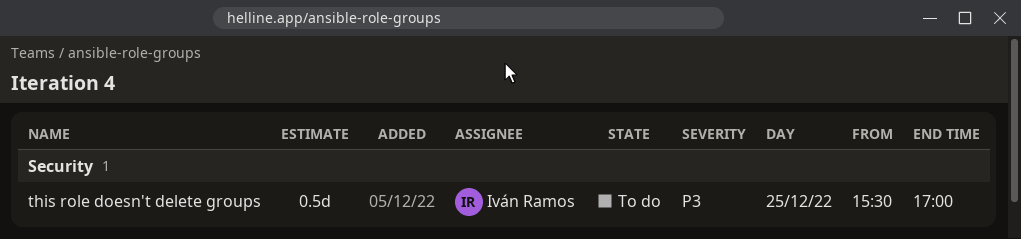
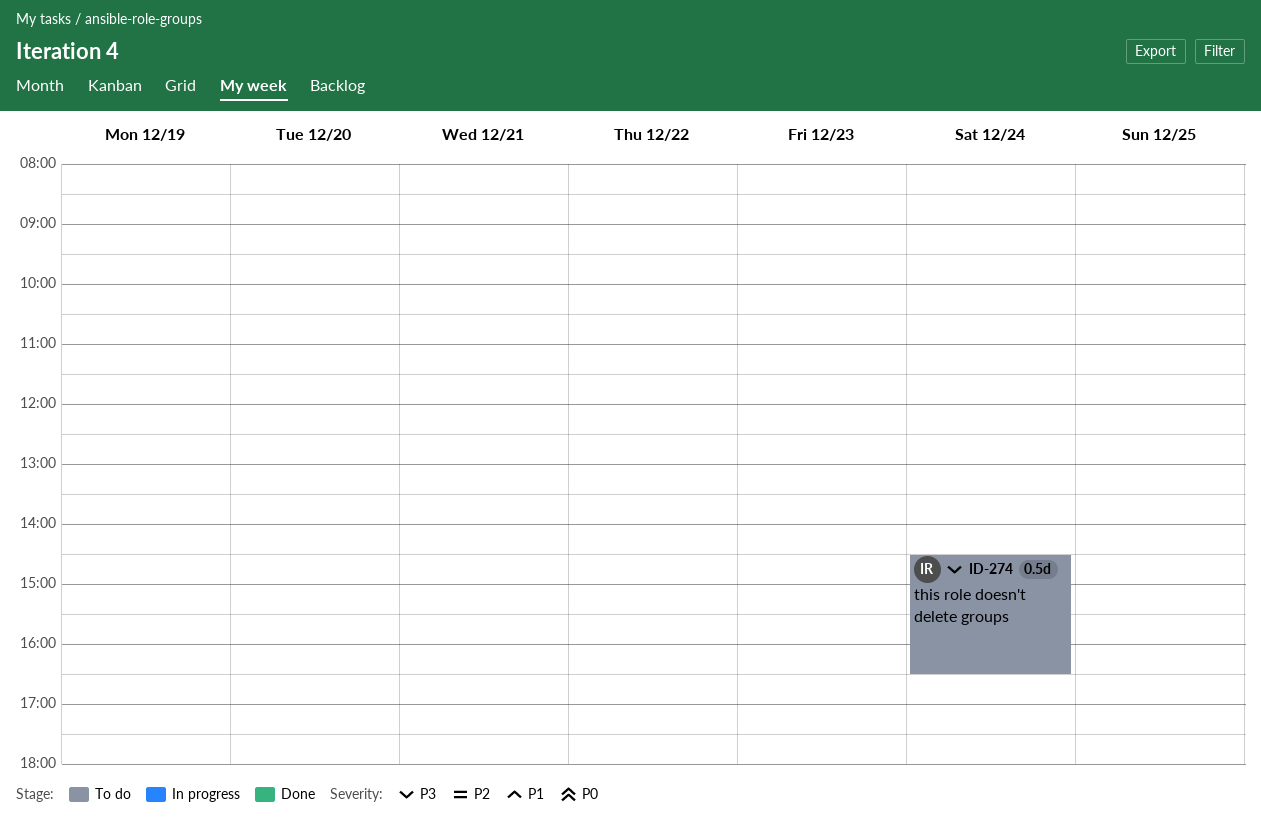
this role doesn't delete groups, day: Dec 25 -> Dec 24
this role doesn't delete groups, begins: 15:30 -> 14:30
this role doesn't delete groups, ends: 17:00 -> 16:30

